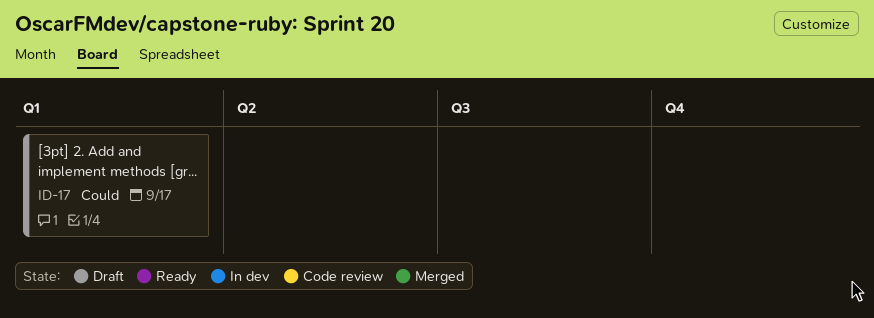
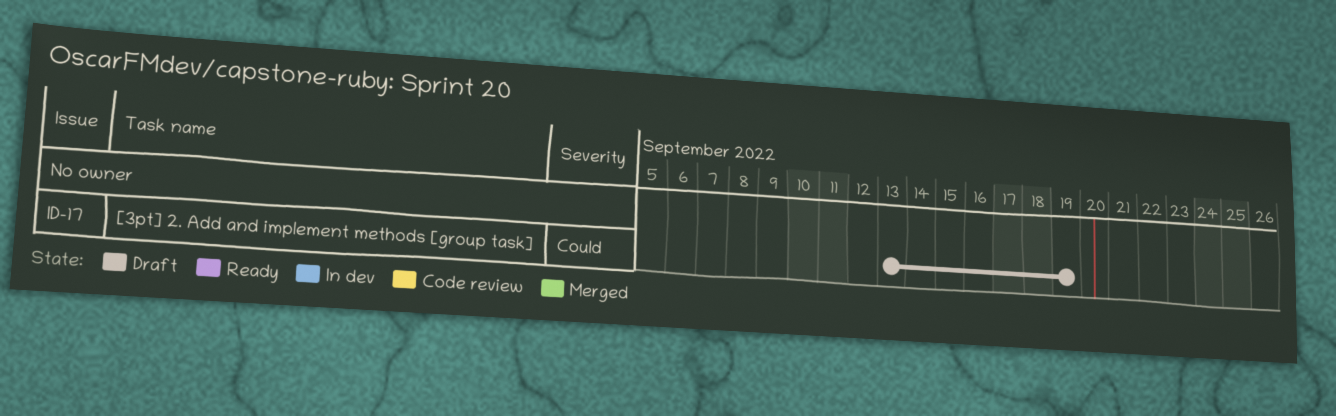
ID-17, due: Sep 17 -> Sep 19

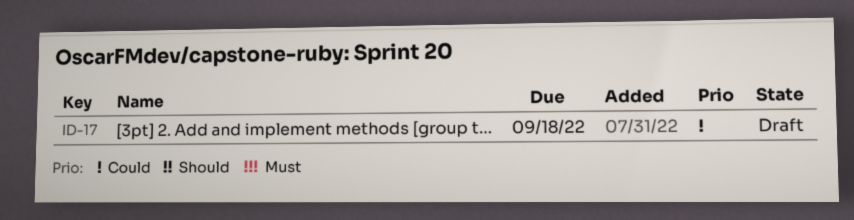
ID-17, due: Sep 19 -> Sep 18

